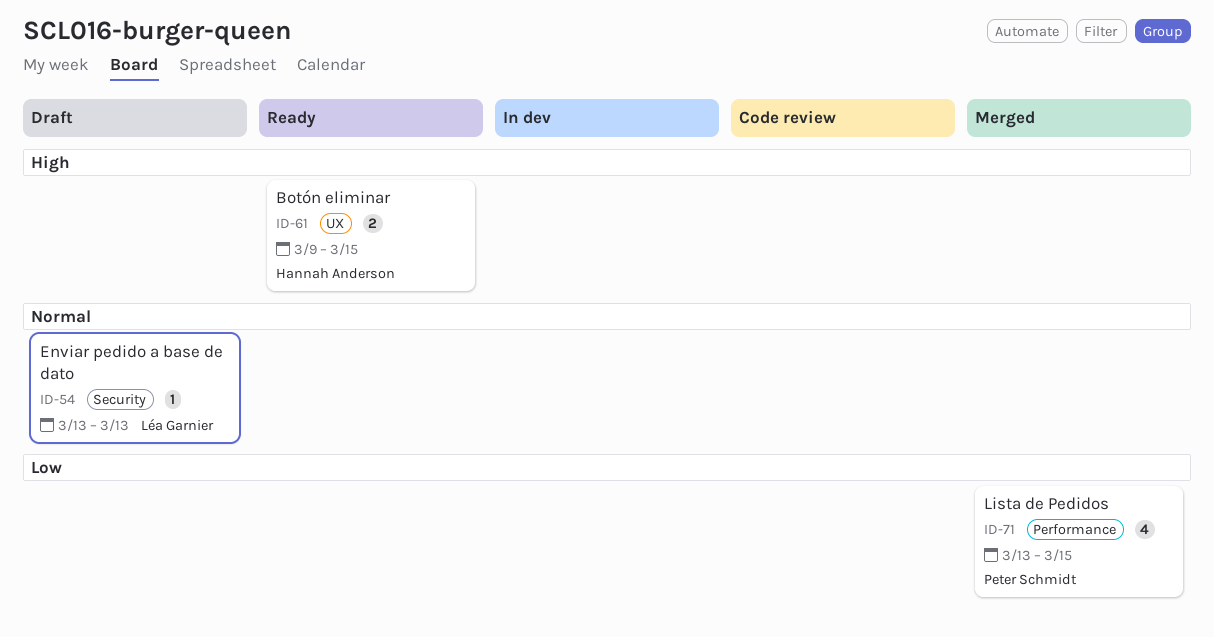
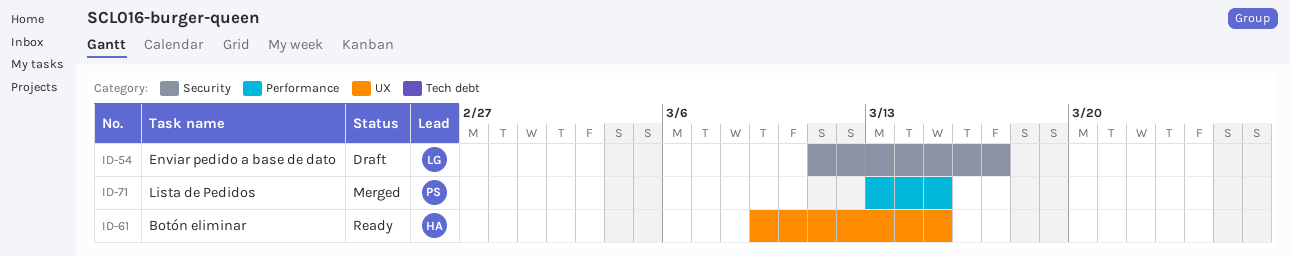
ID-54, start: Mar 13 -> Mar 11
ID-54, due: Mar 13 -> Mar 17

